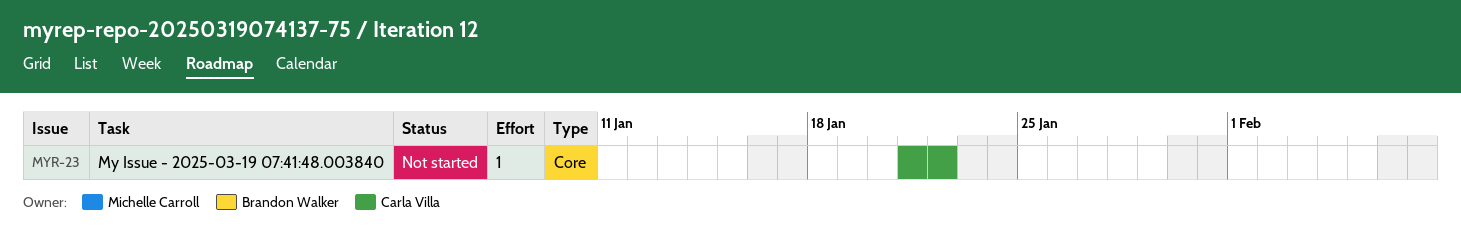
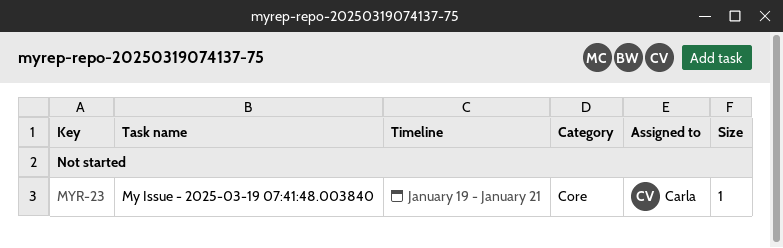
MYR-23, start: Jan 21 -> Jan 19
MYR-23, due: Jan 22 -> Jan 21

